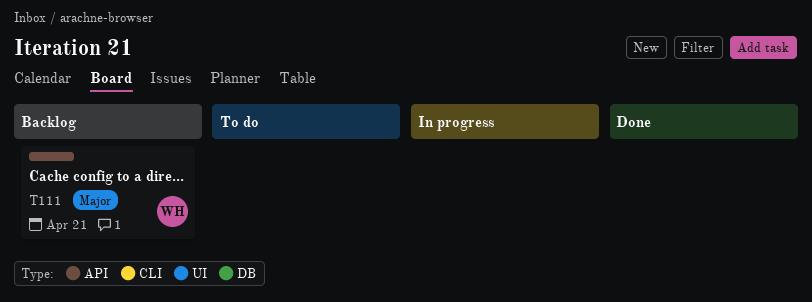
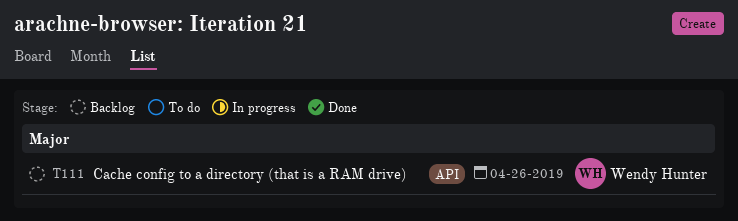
T111, due: Apr 21 -> Apr 26

